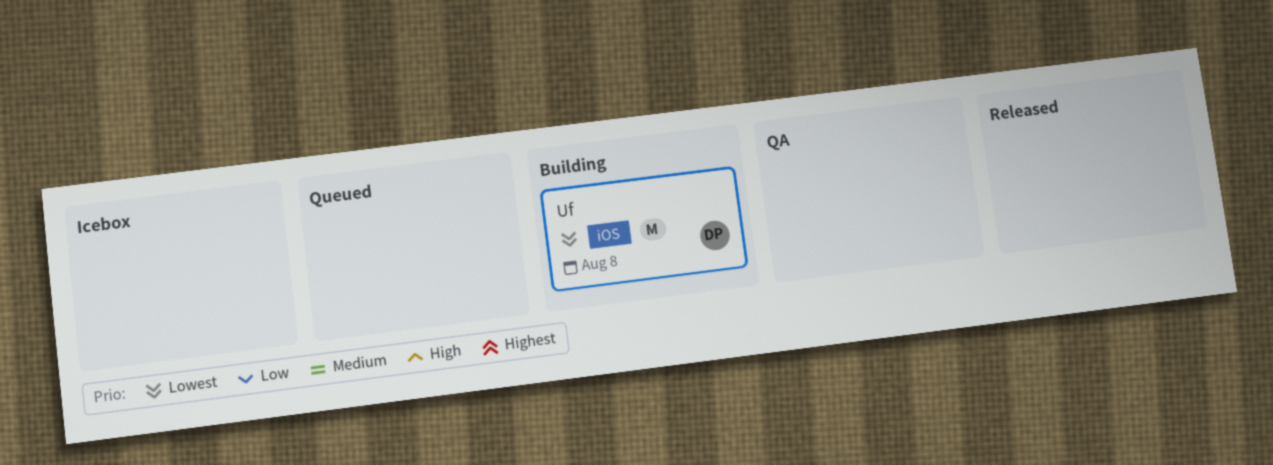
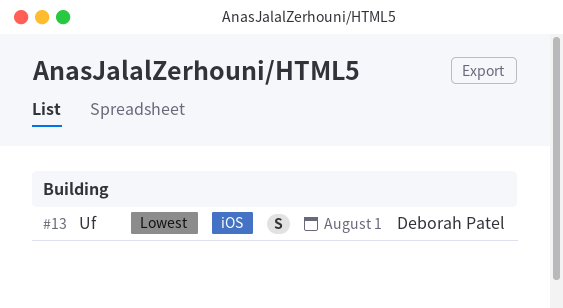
Uf, estimate: M -> S
Uf, due: Aug 8 -> Aug 1

